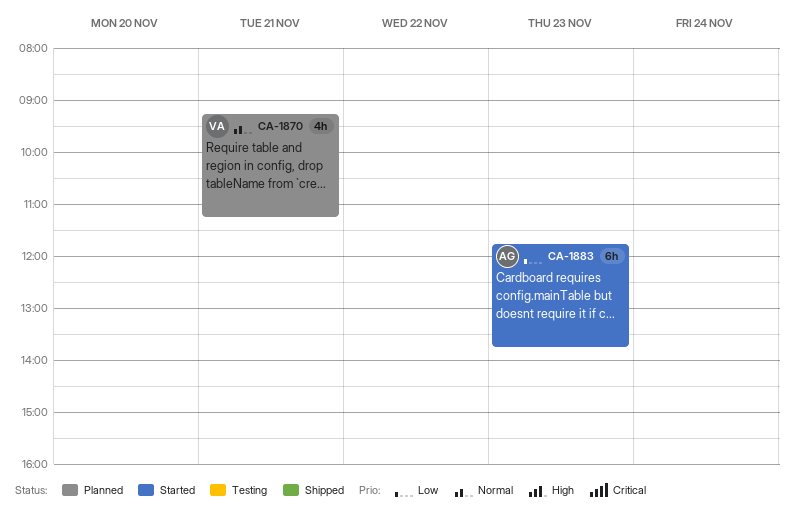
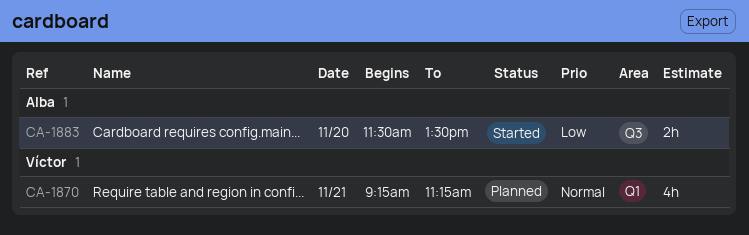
CA-1883, estimate: 6h -> 2h
CA-1883, day: Nov 23 -> Nov 20
CA-1883, begins: 11:45 -> 11:30
CA-1883, ends: 13:45 -> 13:30

